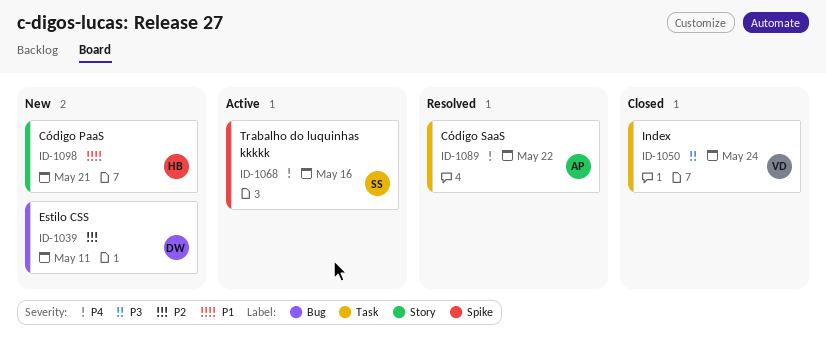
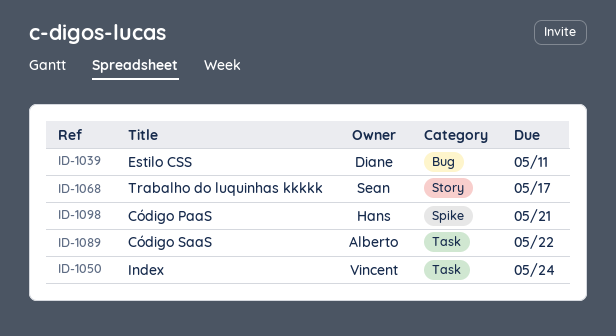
ID-1068, label: Spike -> Story
ID-1068, due: May 16 -> May 17
ID-1098, label: Story -> Spike

